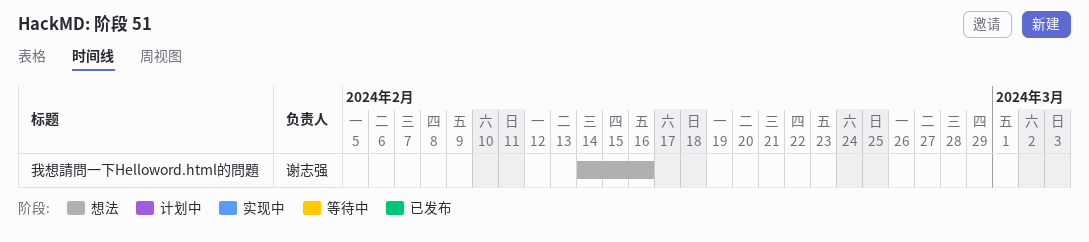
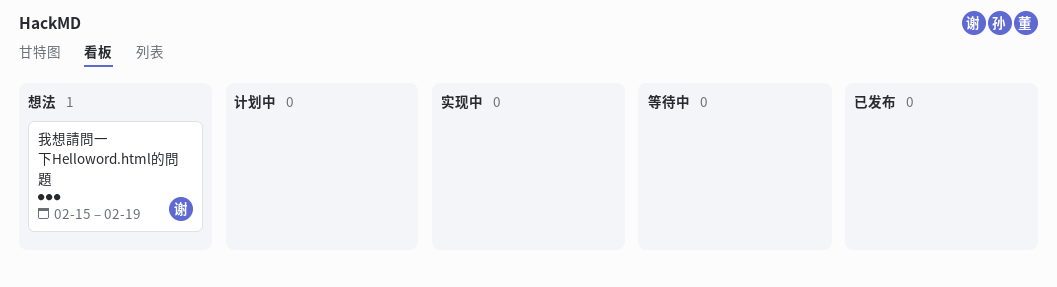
我想請問一下Helloword.html的問題, start: Feb 14 -> Feb 15
我想請問一下Helloword.html的問題, due: Feb 16 -> Feb 19

